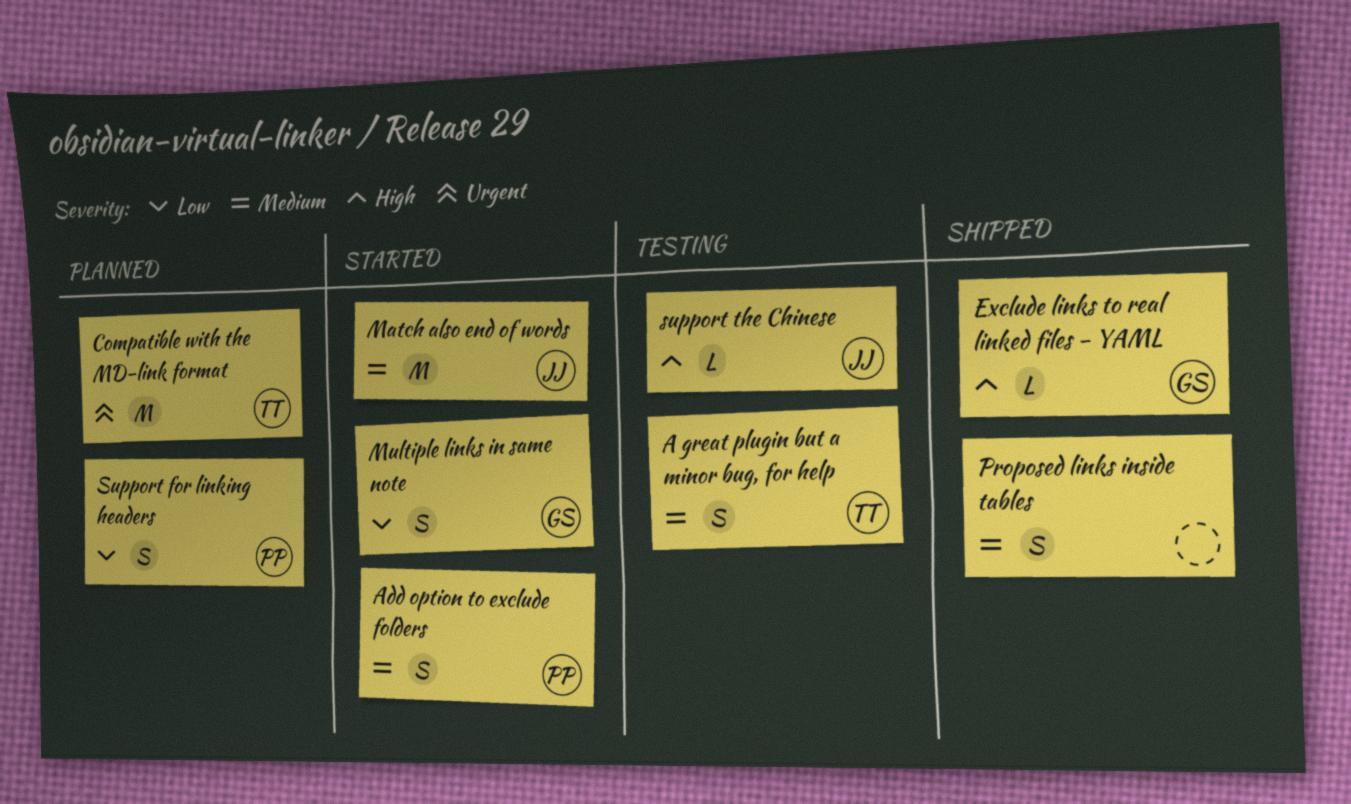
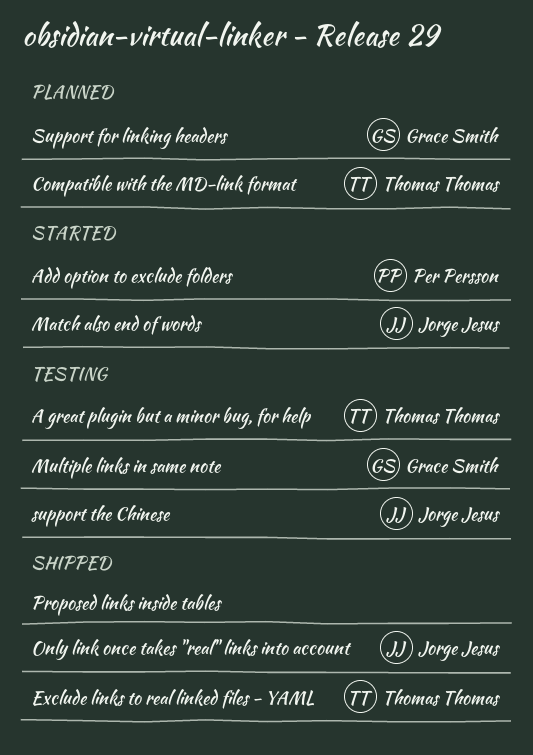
Exclude links to real linked files - YAML, owner: Grace Smith -> Thomas Thomas
Multiple links in same note, status: Started -> Testing
Only link once takes "real" links into account: none -> present
Support for linking headers, owner: Per Persson -> Grace Smith

